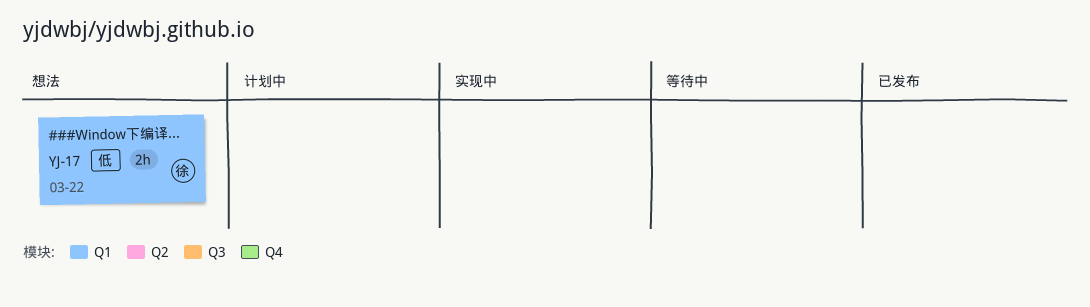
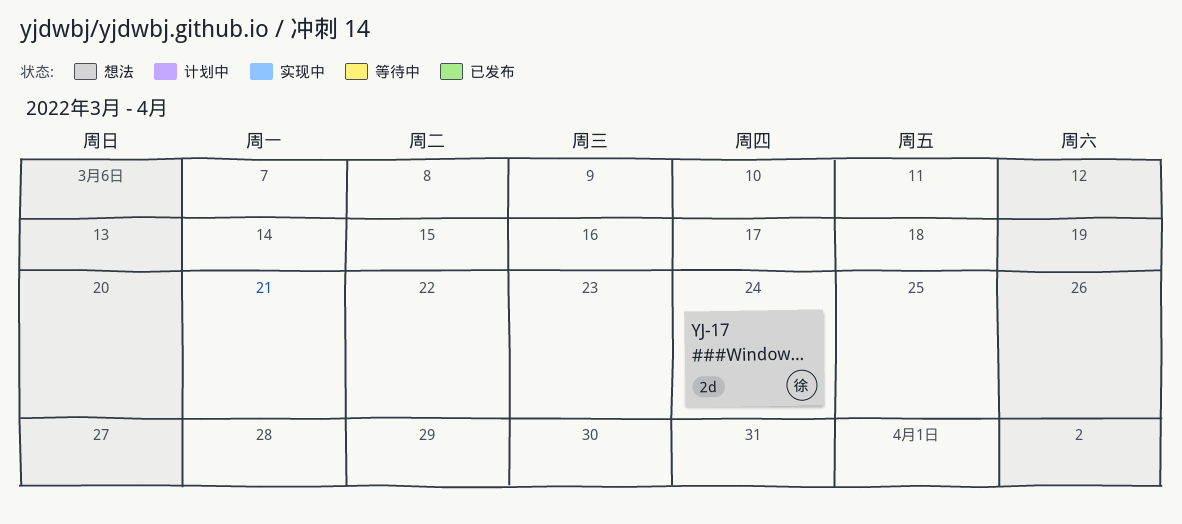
YJ-17, estimate: 2h -> 2d
YJ-17, due: Mar 22 -> Mar 24

